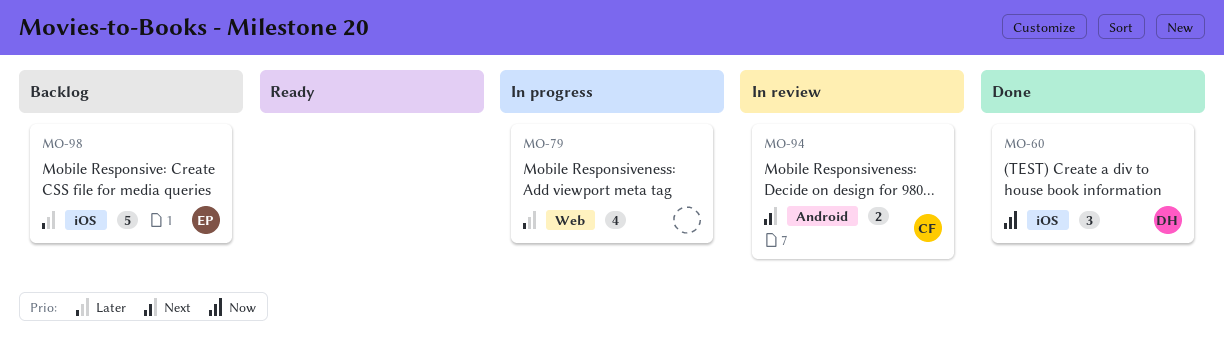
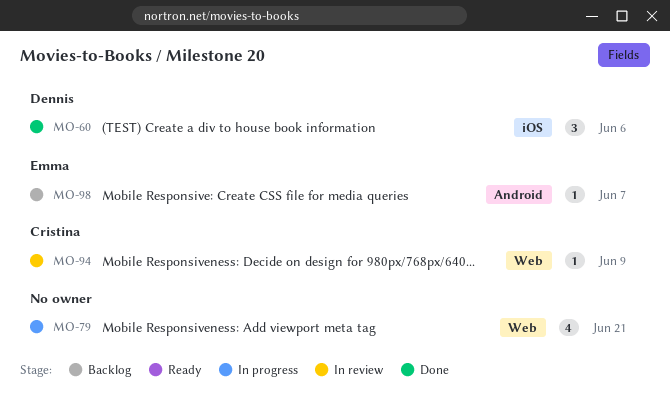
MO-94, label: Android -> Web
MO-94, estimate: 2 -> 1
MO-98, label: iOS -> Android
MO-98, estimate: 5 -> 1

